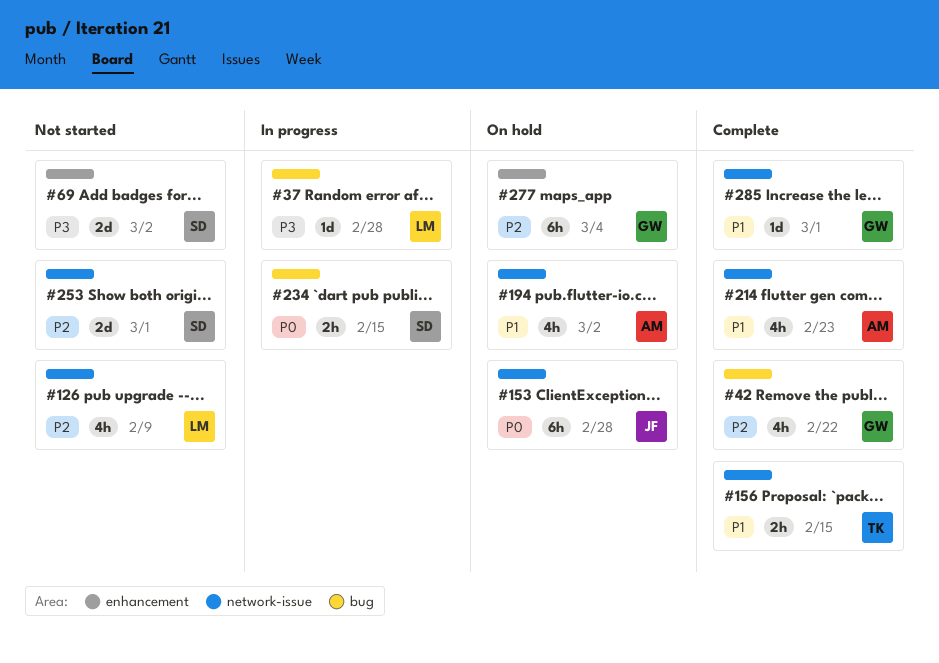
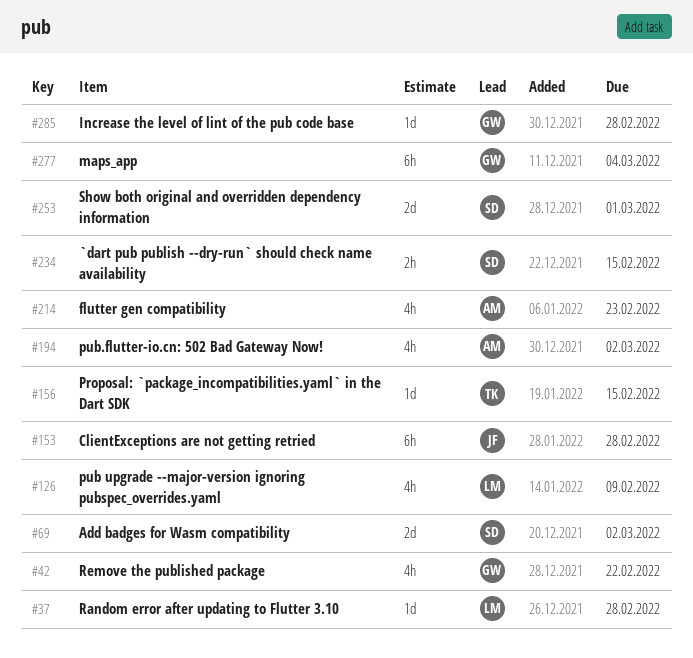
#156, estimate: 2h -> 1d
#285, due: Mar 1 -> Feb 28

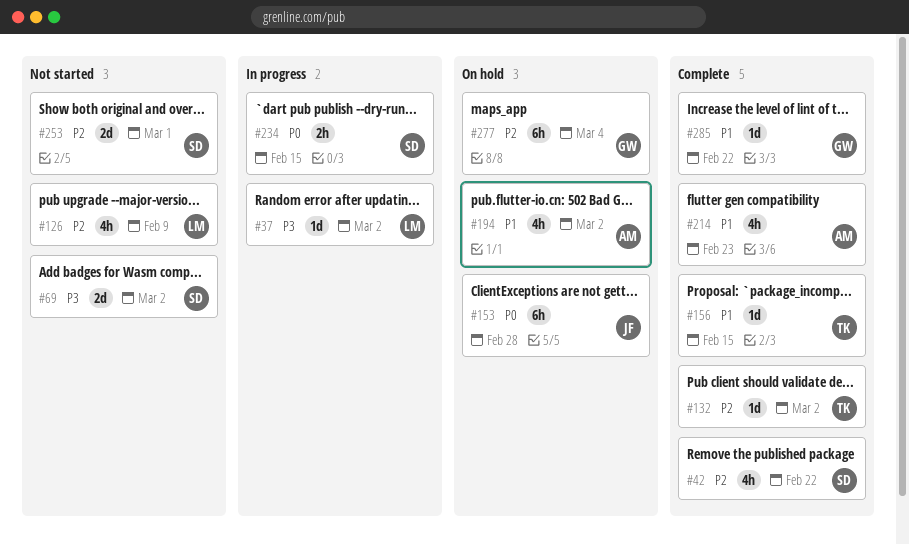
#37, due: Feb 28 -> Mar 2
#42, owner: GW -> SD
#132: none -> present
#285, due: Feb 28 -> Feb 22

